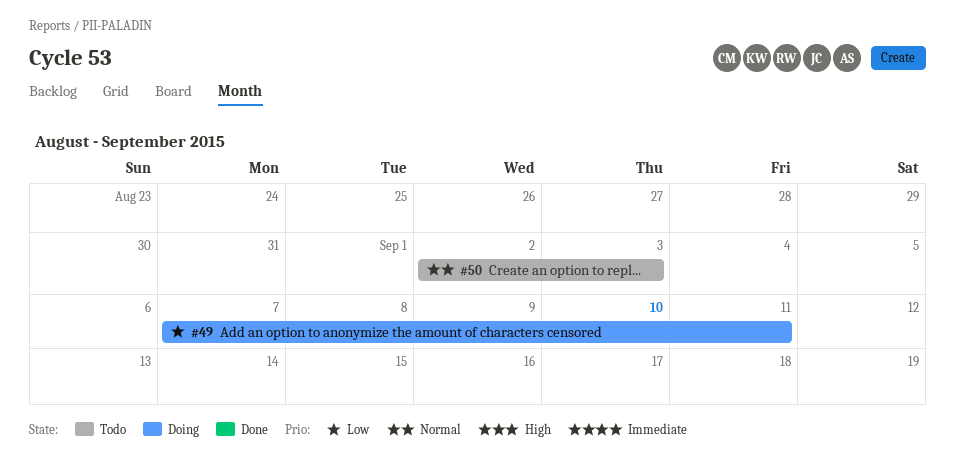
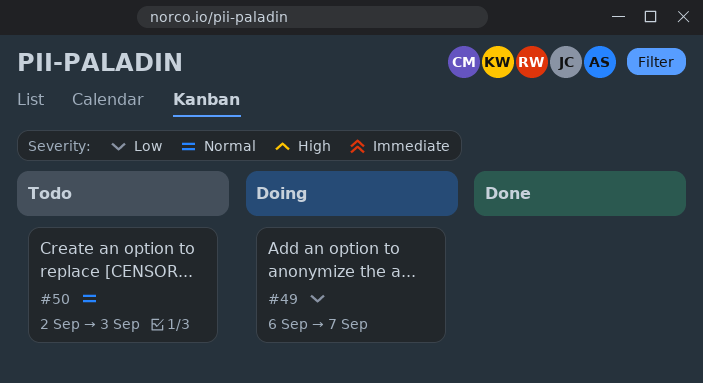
#49, start: Sep 7 -> Sep 6
#49, due: Sep 11 -> Sep 7

